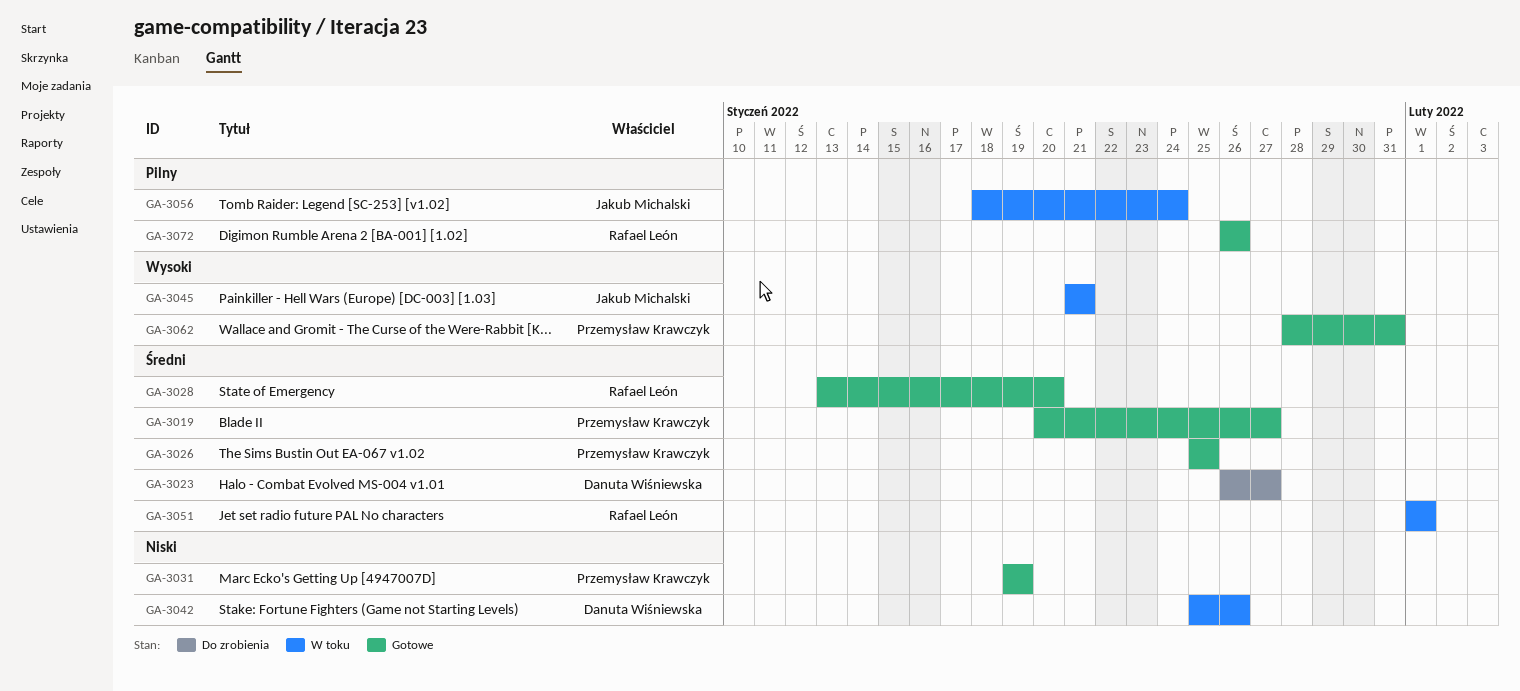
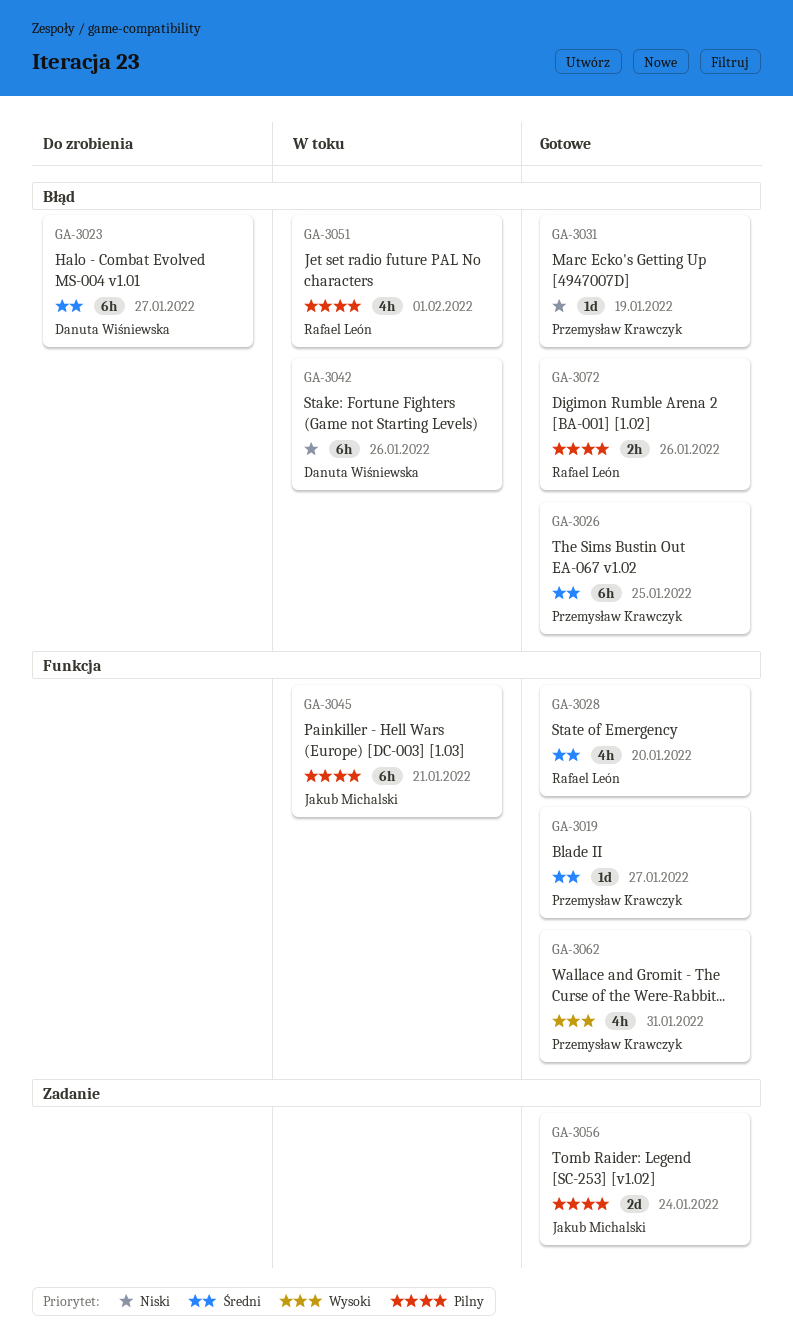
GA-3045, priority: Wysoki -> Pilny
GA-3051, priority: Średni -> Pilny
GA-3056, status: W toku -> Gotowe

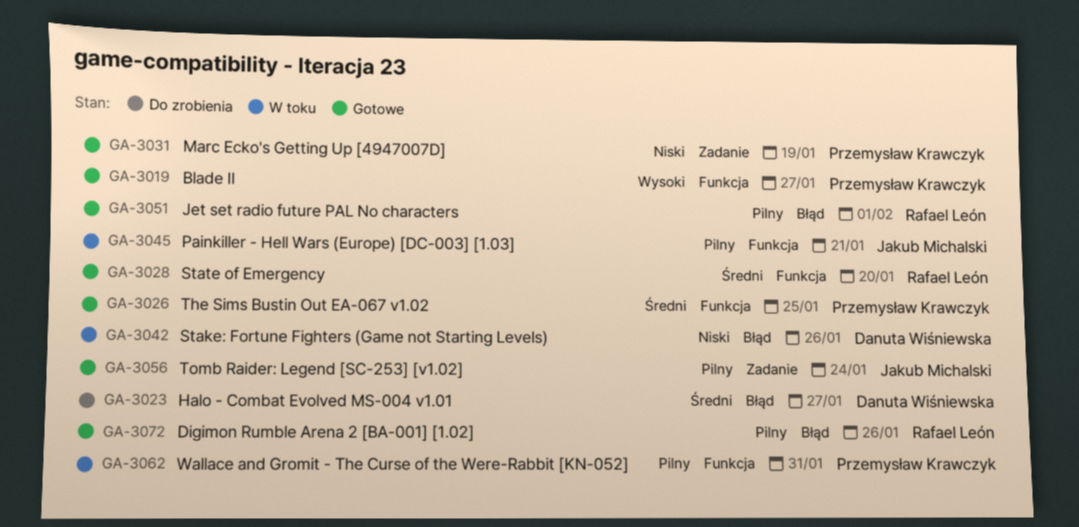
GA-3019, priority: Średni -> Wysoki
GA-3026, label: Błąd -> Funkcja
GA-3031, label: Błąd -> Zadanie
GA-3051, status: W toku -> Gotowe
GA-3062, status: Gotowe -> W toku
GA-3062, priority: Wysoki -> Pilny

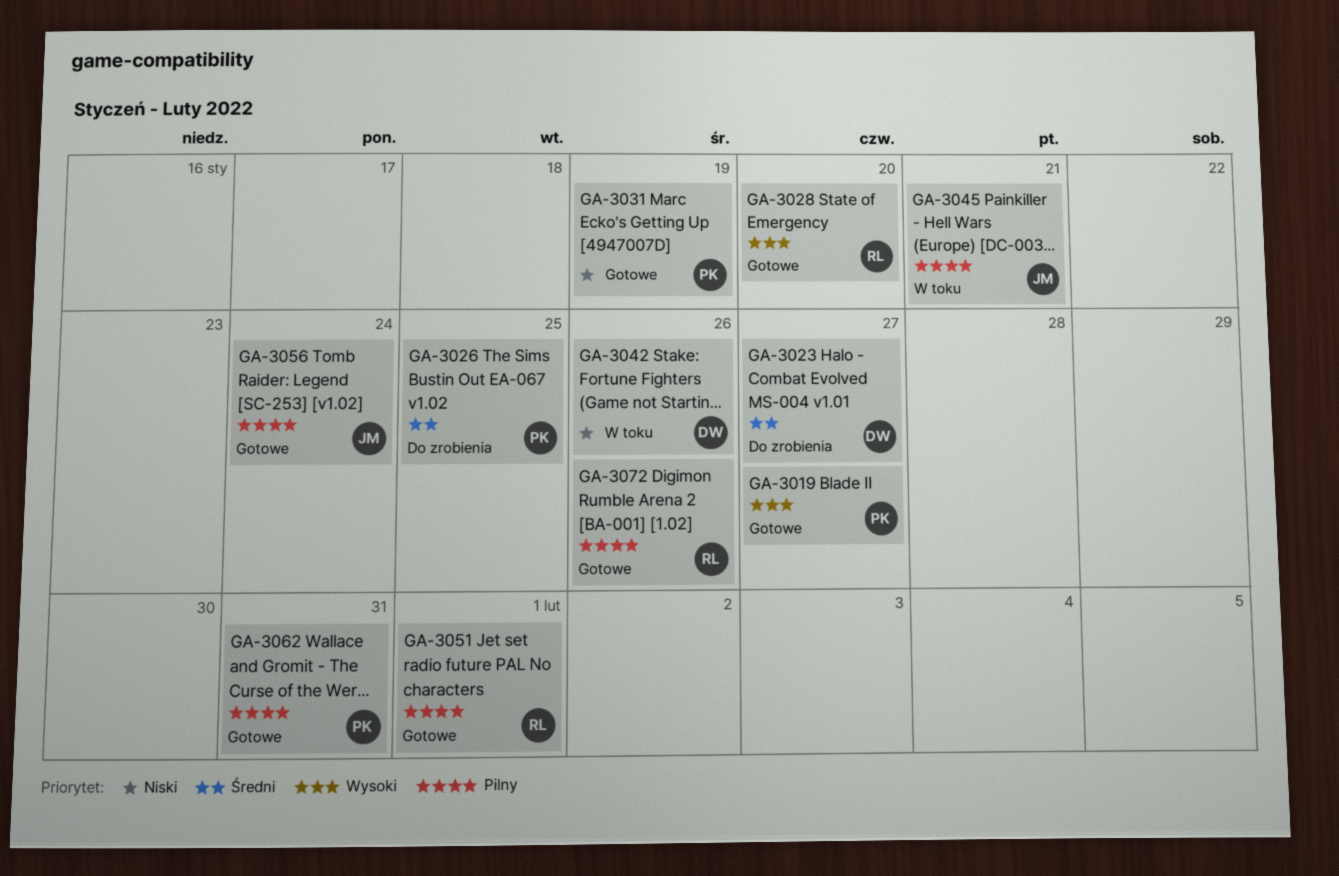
GA-3026, status: Gotowe -> Do zrobienia
GA-3028, priority: Średni -> Wysoki
GA-3062, status: W toku -> Gotowe

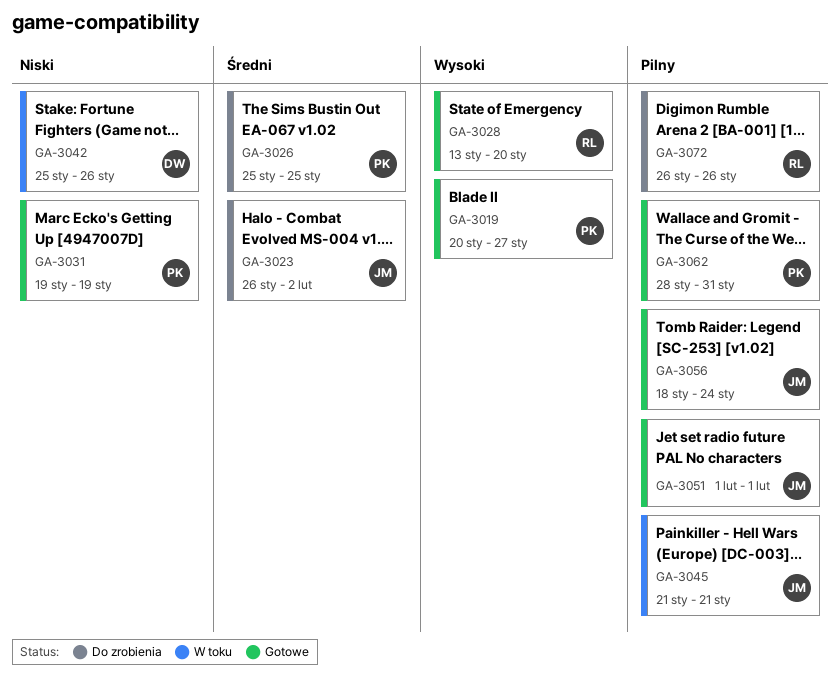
GA-3023, owner: DW -> JM
GA-3023, due: Jan 27 -> Feb 2
GA-3051, owner: RL -> JM
GA-3072, status: Gotowe -> Do zrobienia

